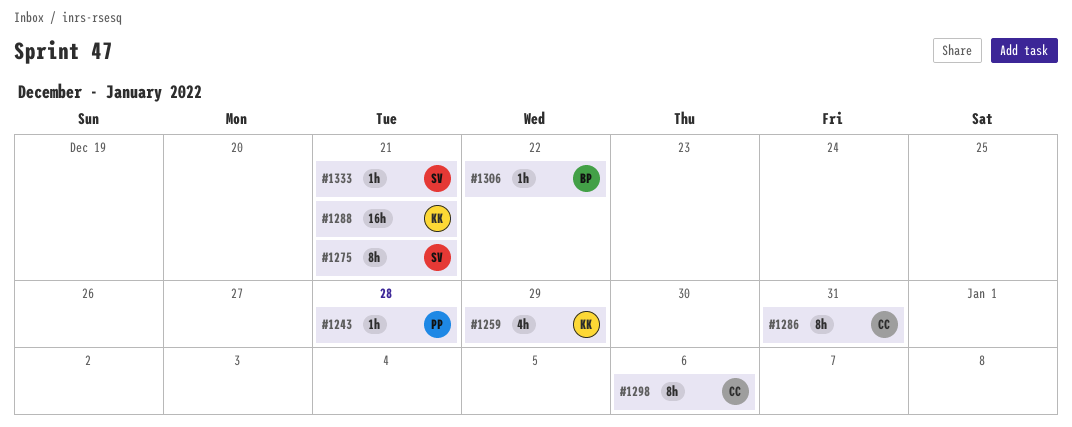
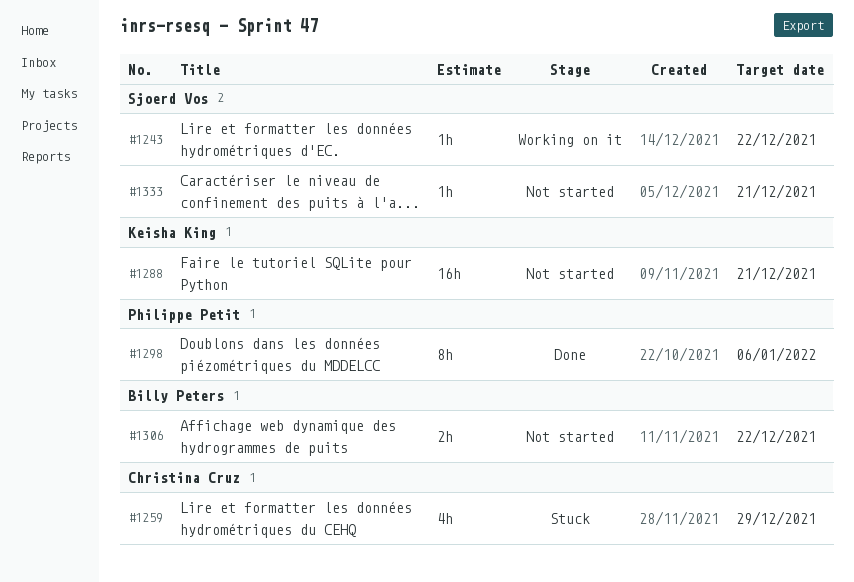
#1243, owner: Philippe Petit -> Sjoerd Vos
#1243, due: Dec 28 -> Dec 22
#1259, owner: Keisha King -> Christina Cruz
#1275: present -> none
#1286: present -> none
#1298, owner: Christina Cruz -> Philippe Petit
#1306, estimate: 1h -> 2h

